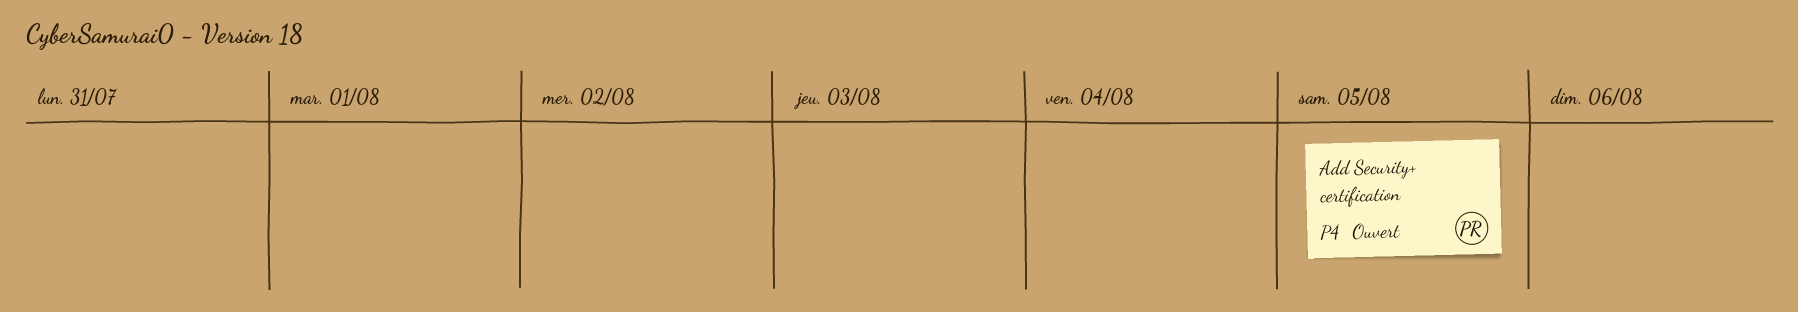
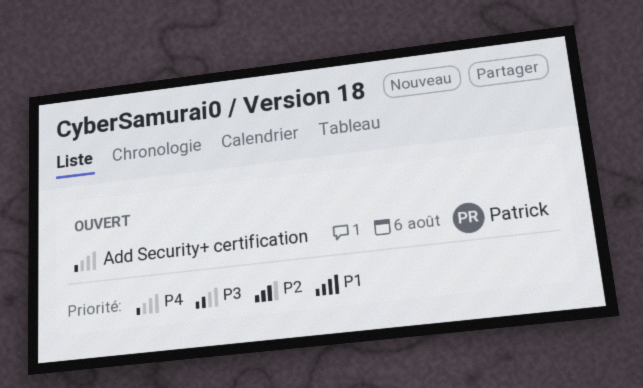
Add Security+ certification, due: Aug 5 -> Aug 6

